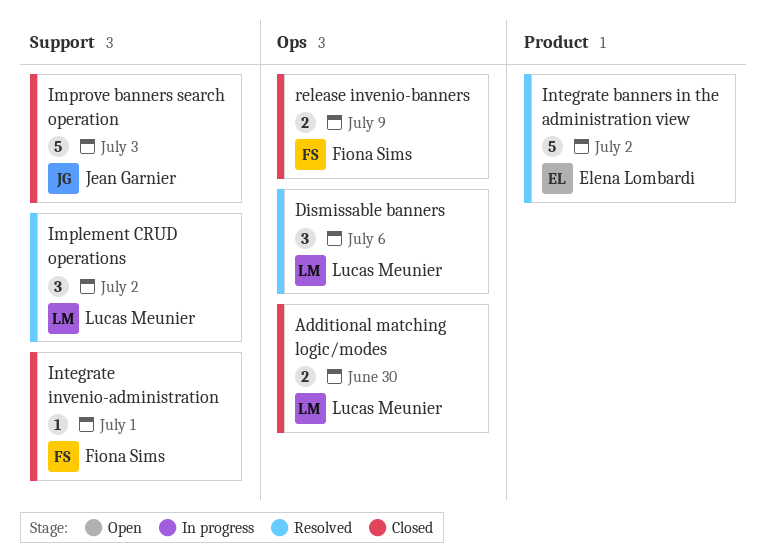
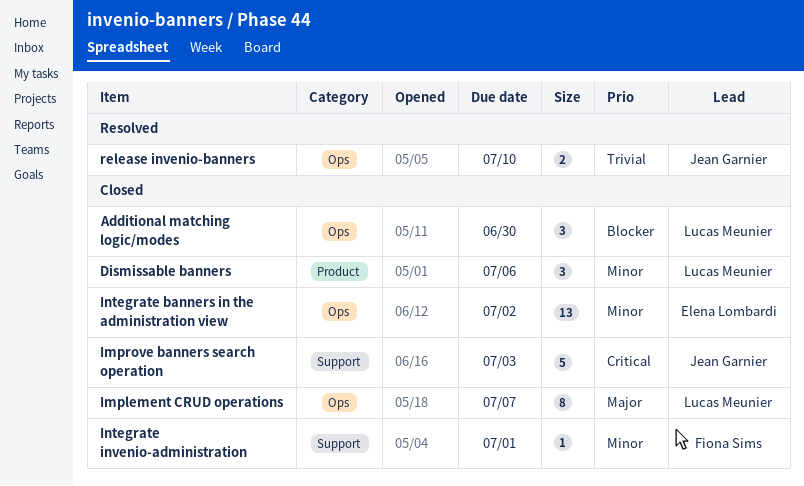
Additional matching logic/modes, estimate: 2 -> 3
Dismissable banners, status: Resolved -> Closed
Dismissable banners, label: Ops -> Product
Implement CRUD operations, status: Resolved -> Closed
Implement CRUD operations, label: Support -> Ops
Implement CRUD operations, estimate: 3 -> 8
Implement CRUD operations, due: Jul 2 -> Jul 7
Integrate banners in the administration view, status: Resolved -> Closed
Integrate banners in the administration view, label: Product -> Ops
Integrate banners in the administration view, estimate: 5 -> 13
release invenio-banners, status: Closed -> Resolved
release invenio-banners, owner: Fiona Sims -> Jean Garnier
release invenio-banners, due: Jul 9 -> Jul 10

